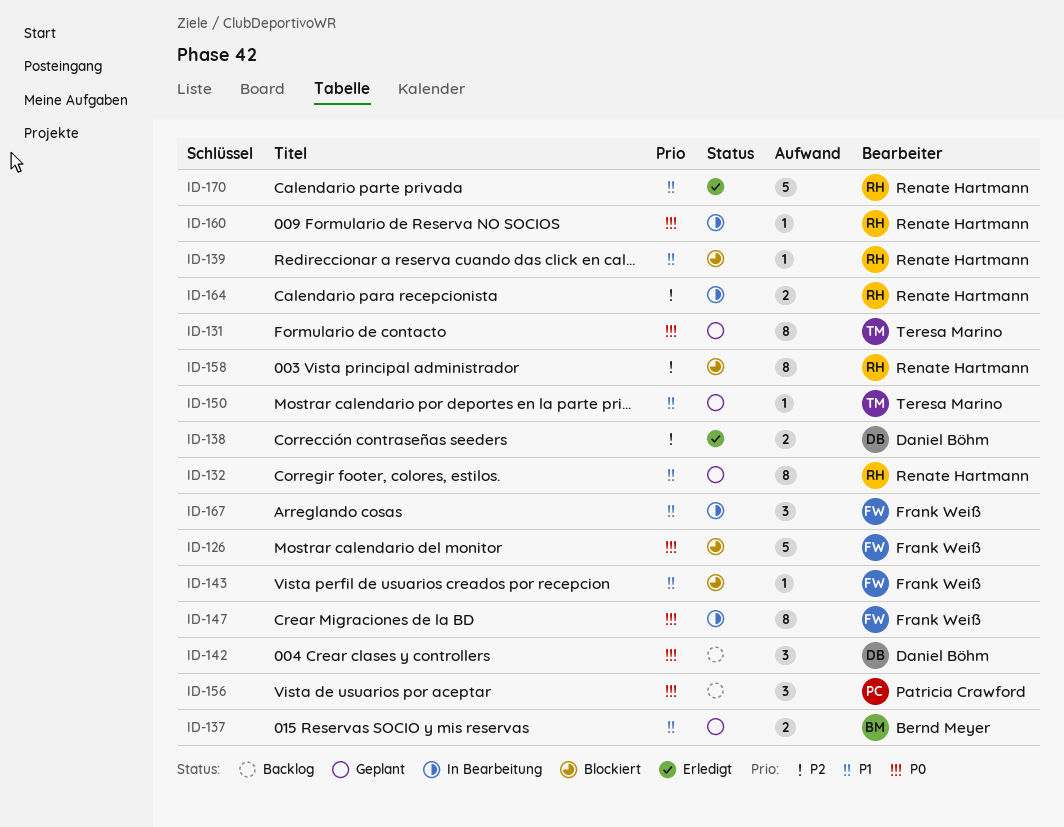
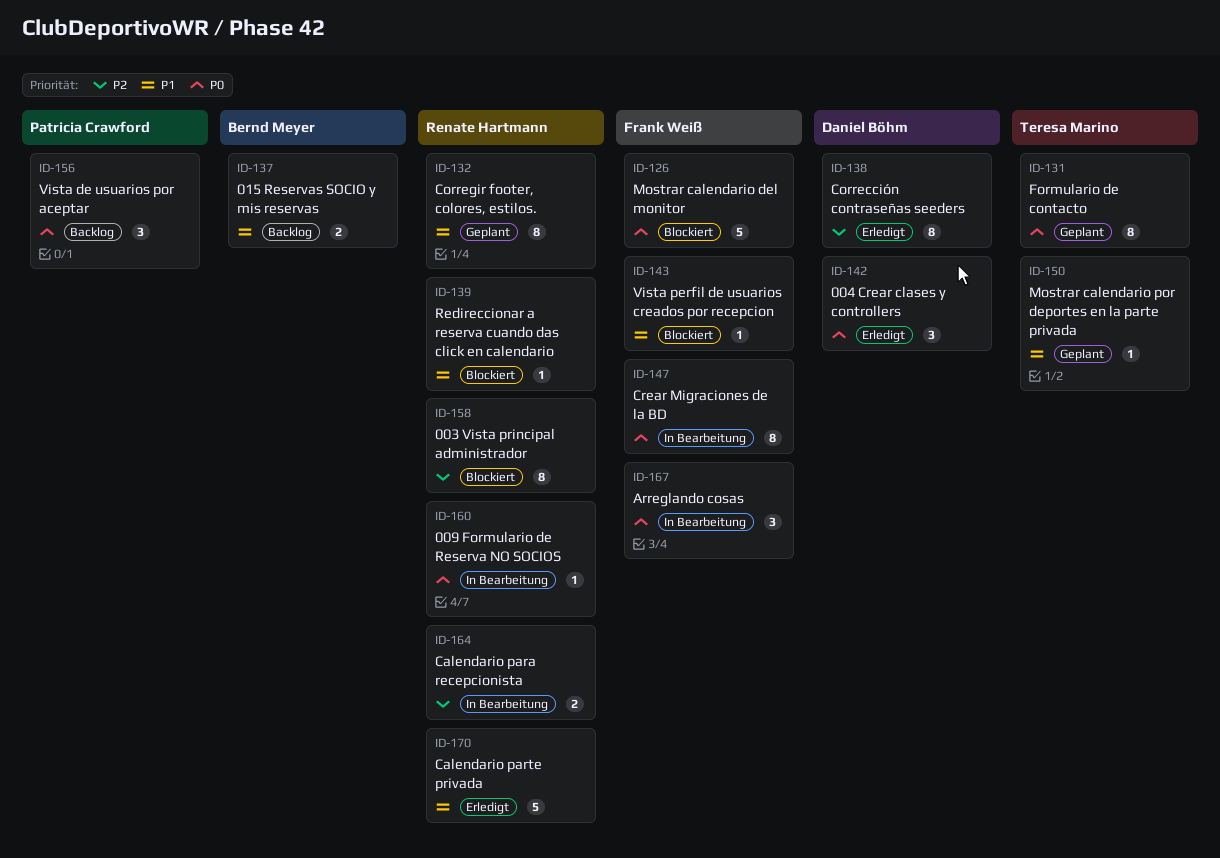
ID-137, status: Geplant -> Backlog
ID-138, estimate: 2 -> 8
ID-142, status: Backlog -> Erledigt
ID-167, priority: P1 -> P0

